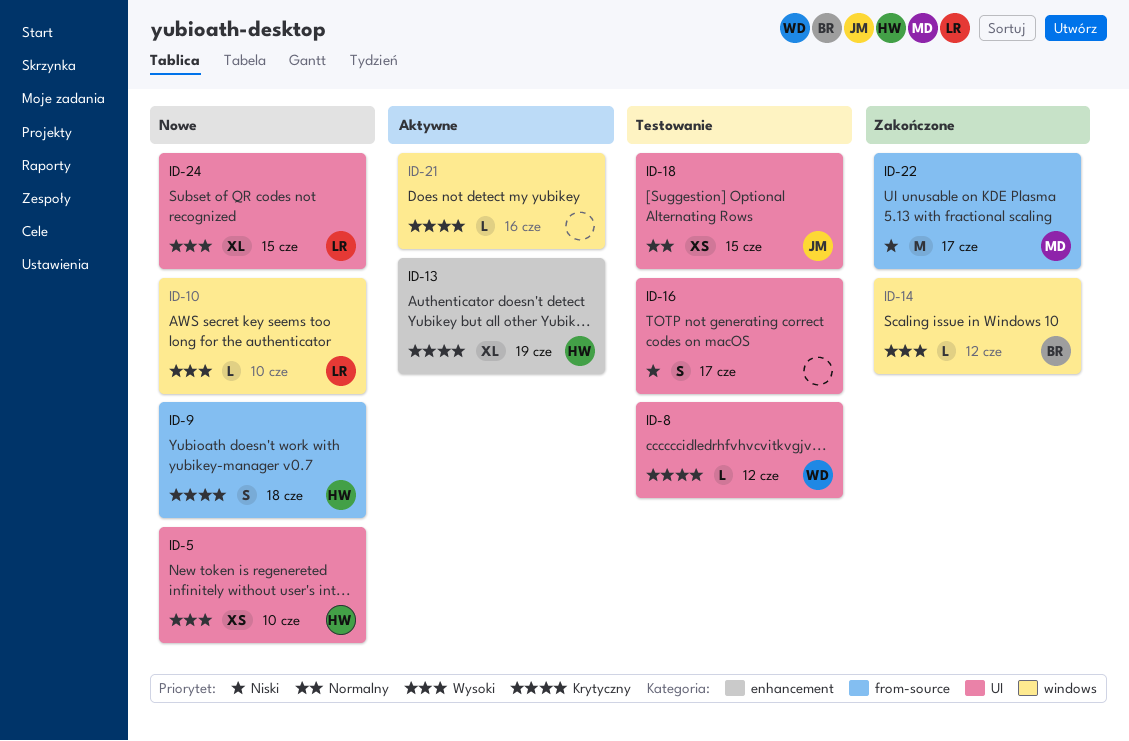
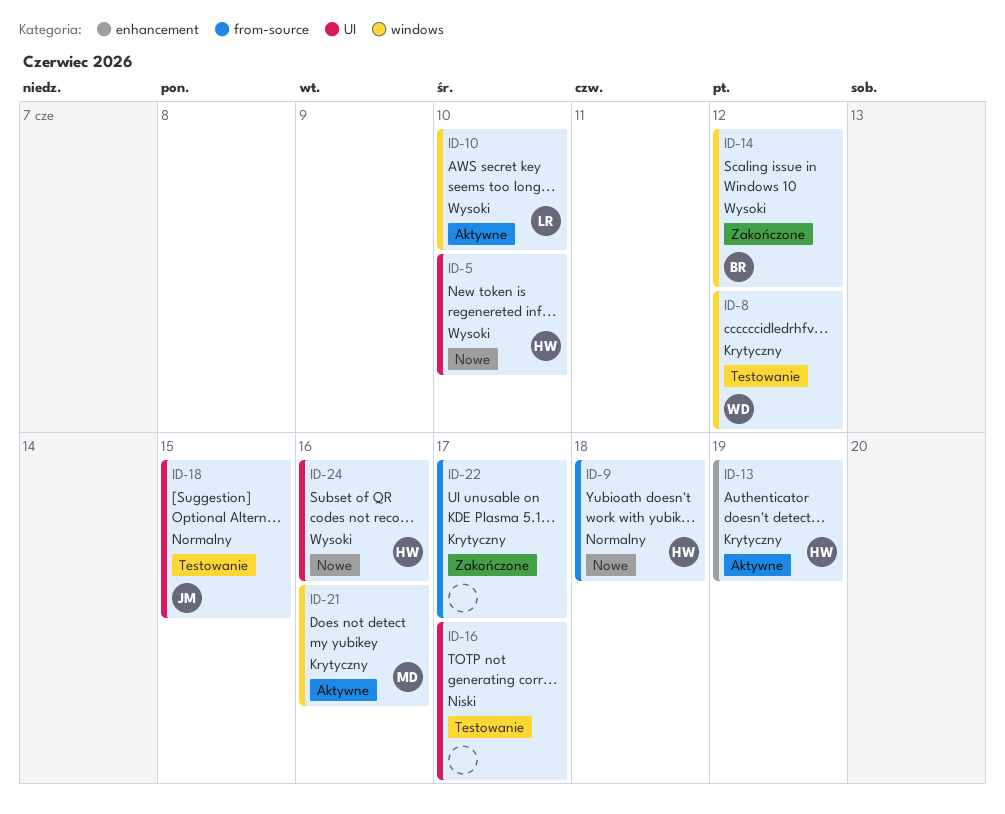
ID-8, label: UI -> windows
ID-9, priority: Krytyczny -> Normalny
ID-10, status: Nowe -> Aktywne
ID-21, owner: none -> MD
ID-22, owner: MD -> none
ID-22, priority: Niski -> Krytyczny
ID-24, owner: LR -> HW
ID-24, due: Jun 15 -> Jun 16

